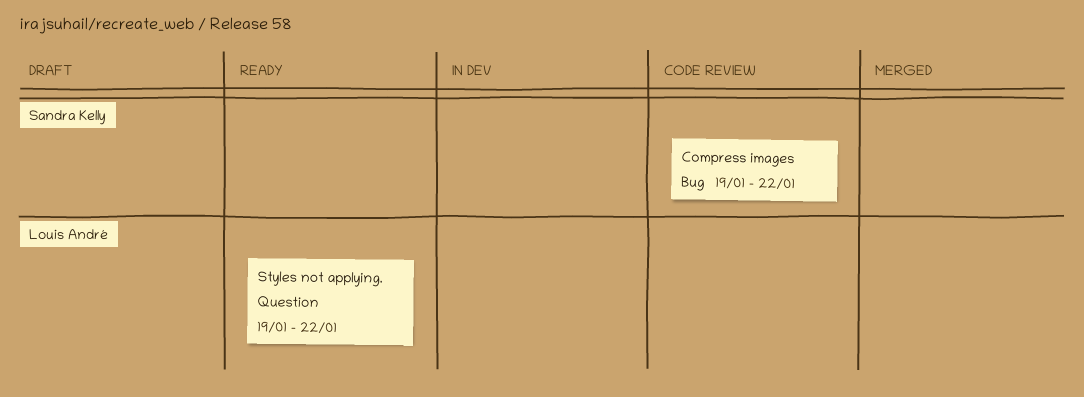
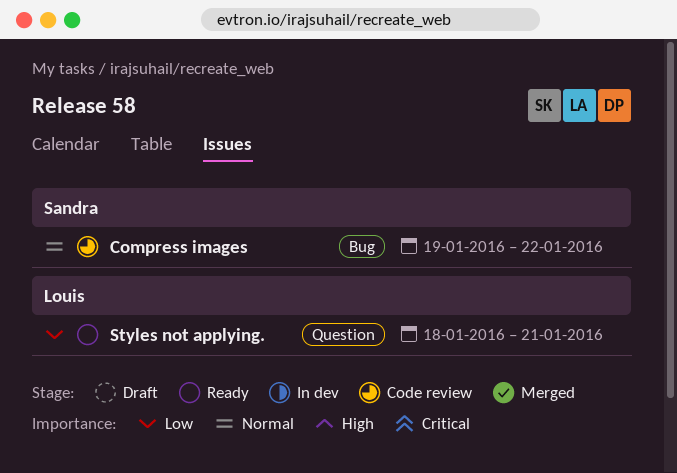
Styles not applying., start: Jan 19 -> Jan 18
Styles not applying., due: Jan 22 -> Jan 21

